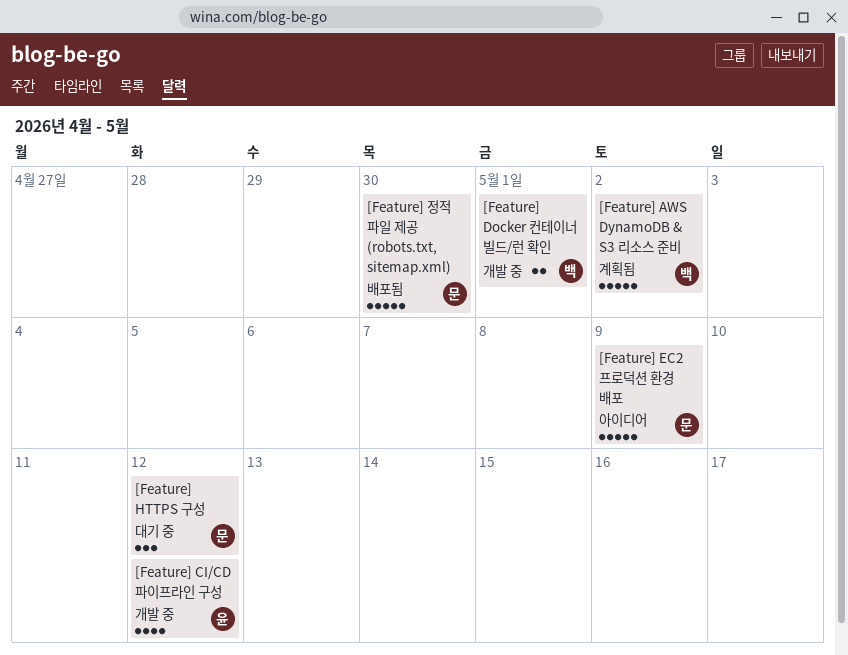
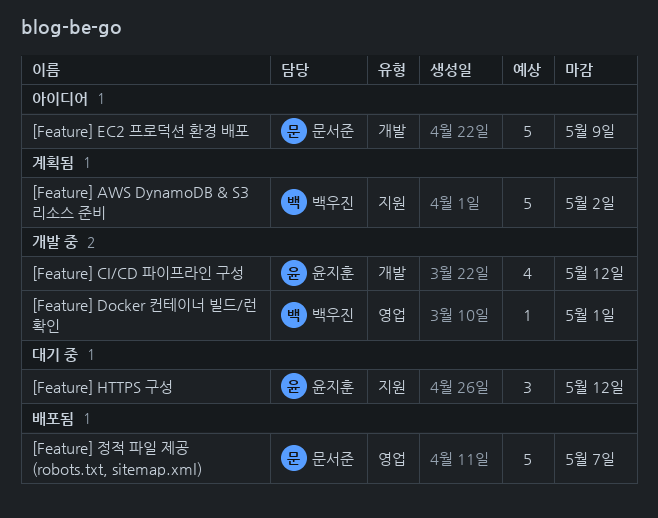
[Feature] Docker 컨테이너 빌드/런 확인, estimate: 2 -> 1
[Feature] HTTPS 구성, owner: 문서준 -> 윤지훈
[Feature] 정적 파일 제공 (robots.txt, sitemap.xml), due: Apr 30 -> May 7

